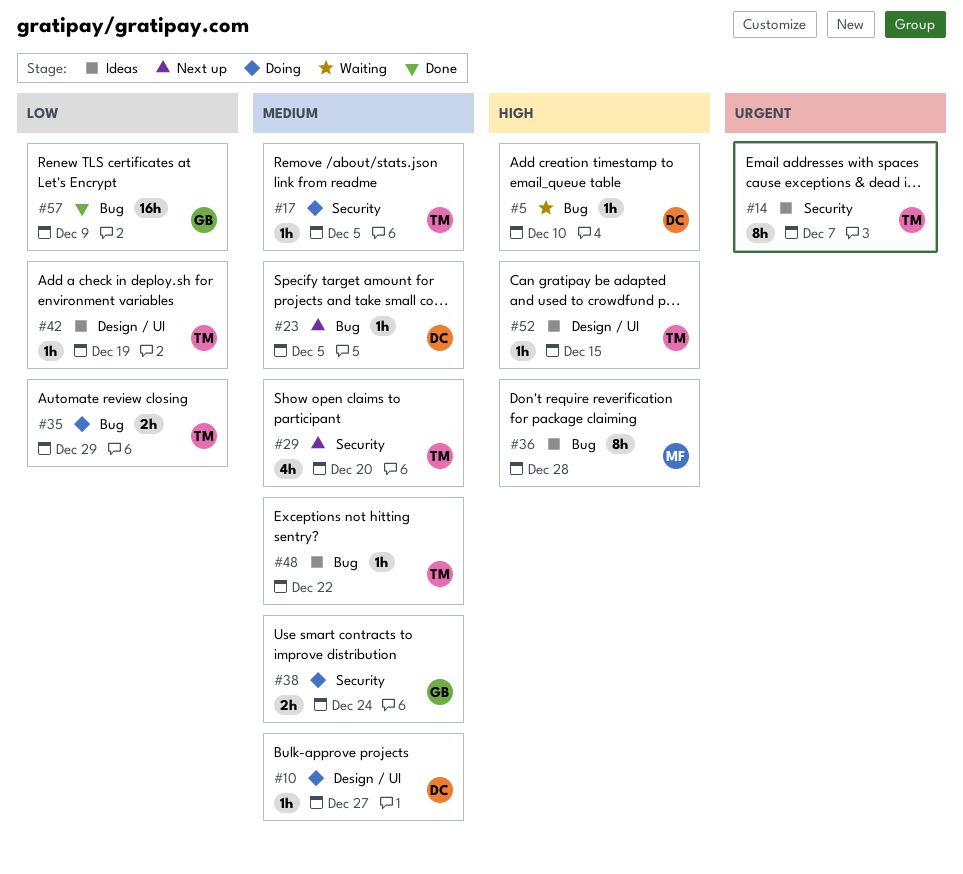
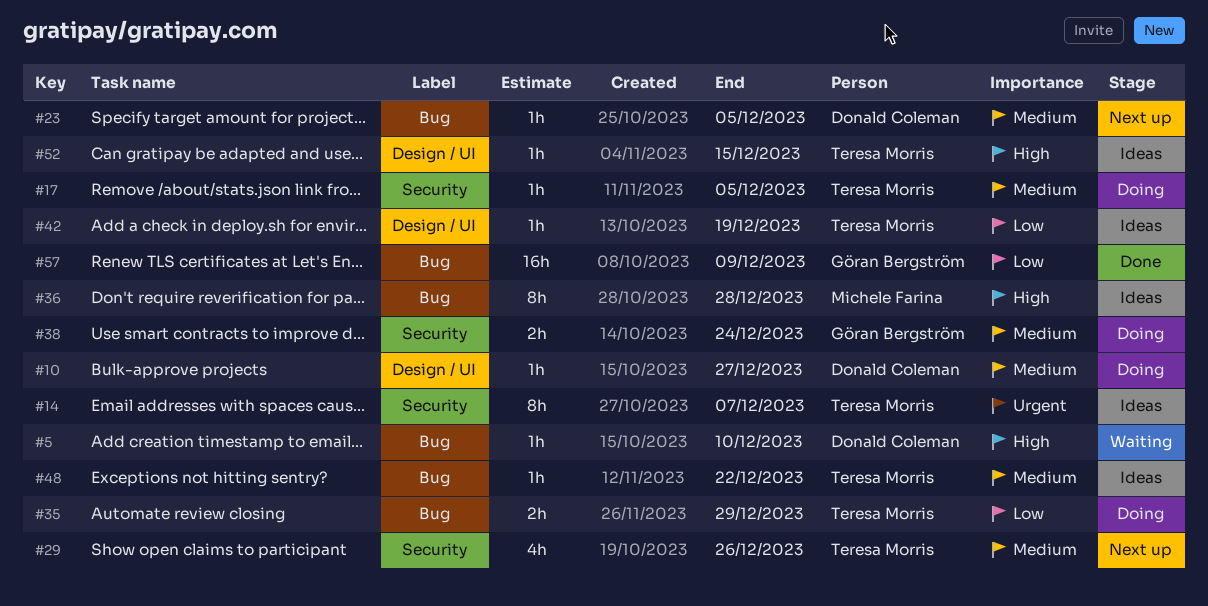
#29, due: Dec 20 -> Dec 26

